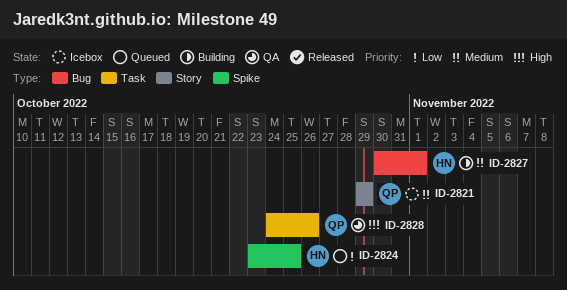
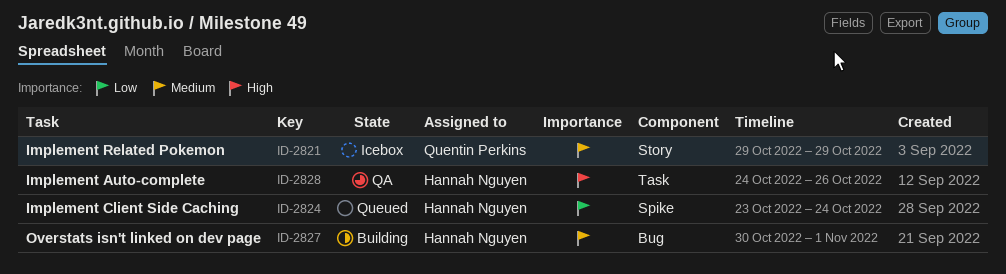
ID-2824, due: Oct 25 -> Oct 24
ID-2828, owner: Quentin Perkins -> Hannah Nguyen

